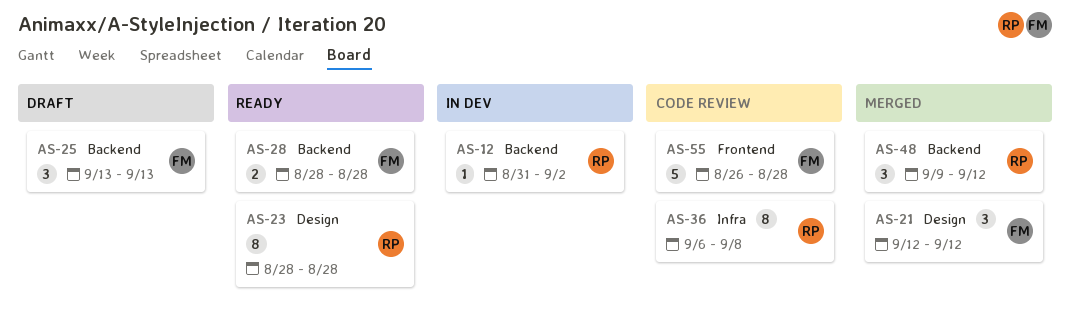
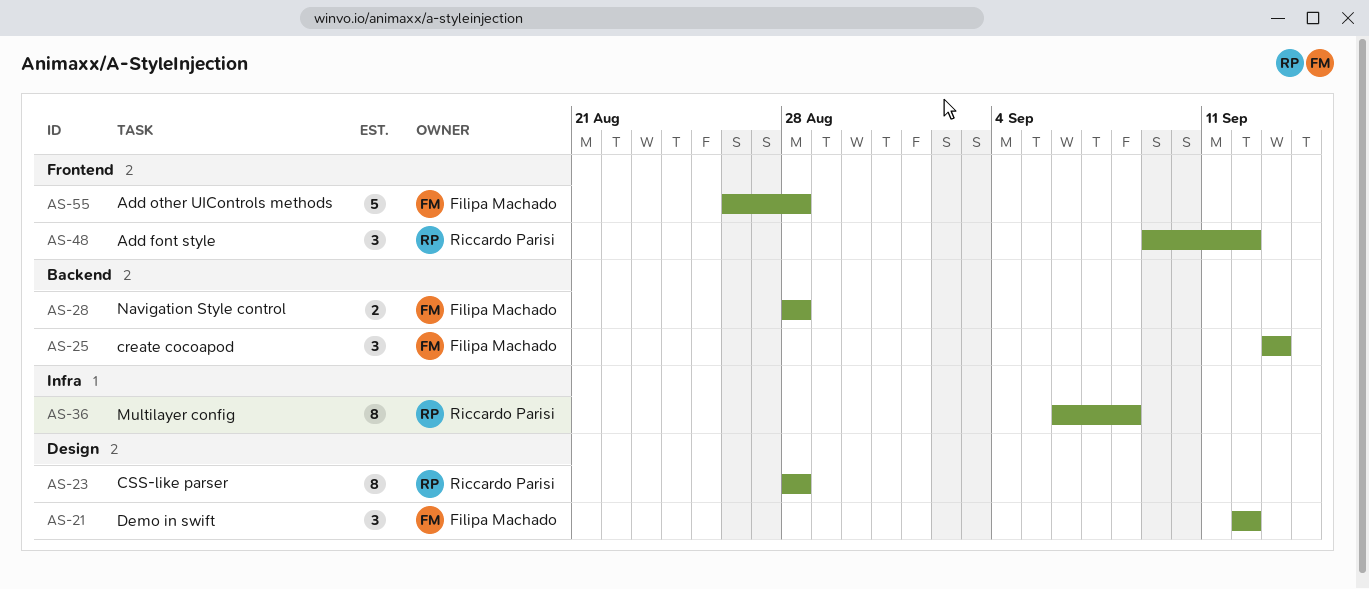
AS-12: present -> none
AS-48, label: Backend -> Frontend

